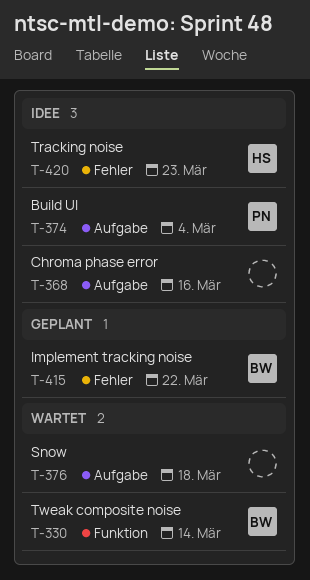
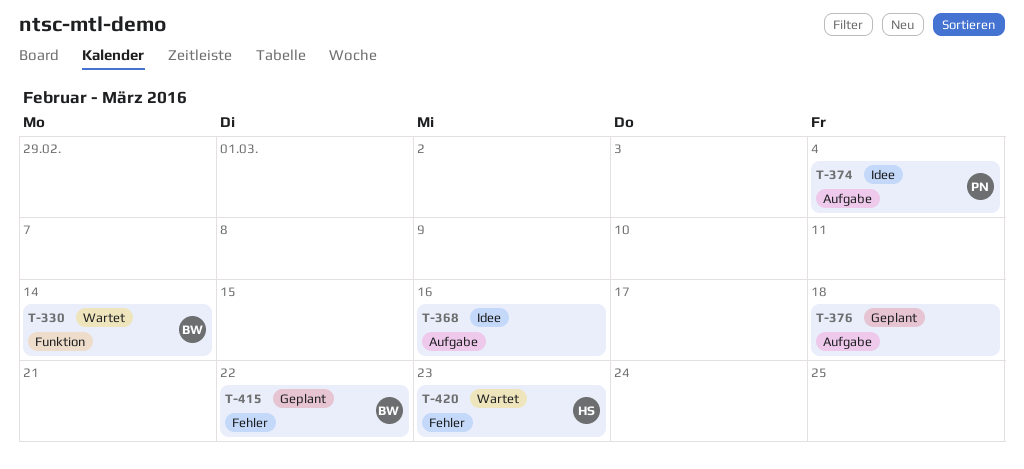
T-376, status: Wartet -> Geplant
T-420, status: Idee -> Wartet

